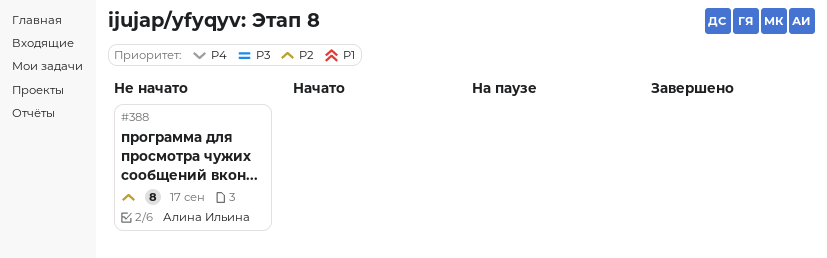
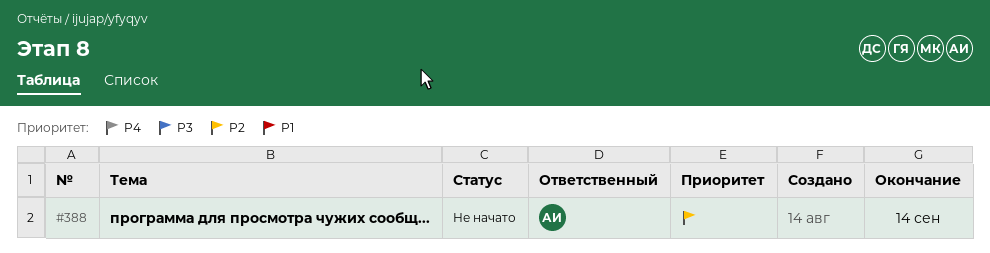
#388, due: Sep 17 -> Sep 14

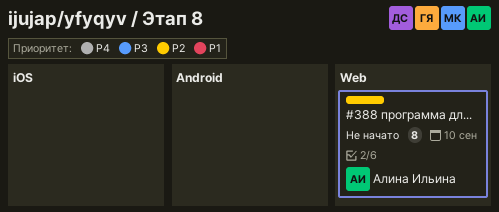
#388, due: Sep 14 -> Sep 10

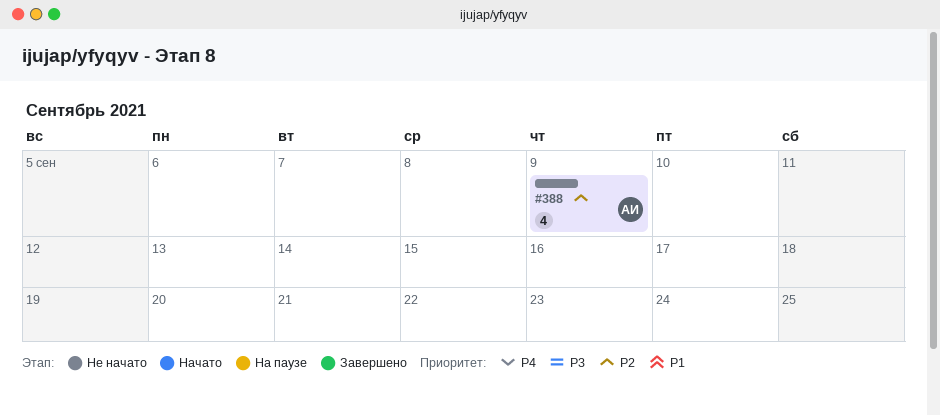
#388, estimate: 8 -> 4
#388, due: Sep 10 -> Sep 9

